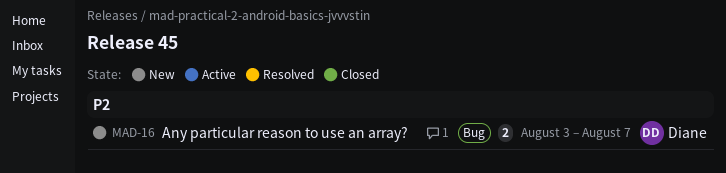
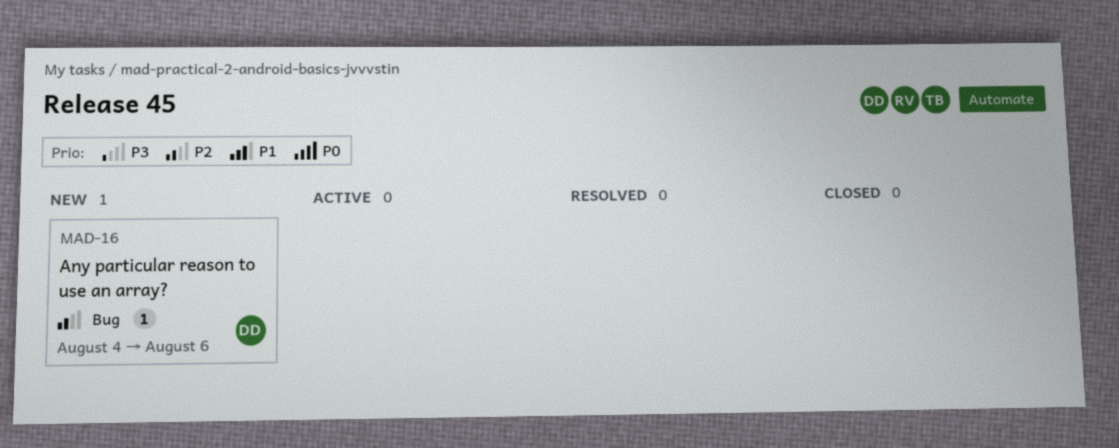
MAD-16, estimate: 2 -> 1
MAD-16, start: Aug 3 -> Aug 4
MAD-16, due: Aug 7 -> Aug 6

